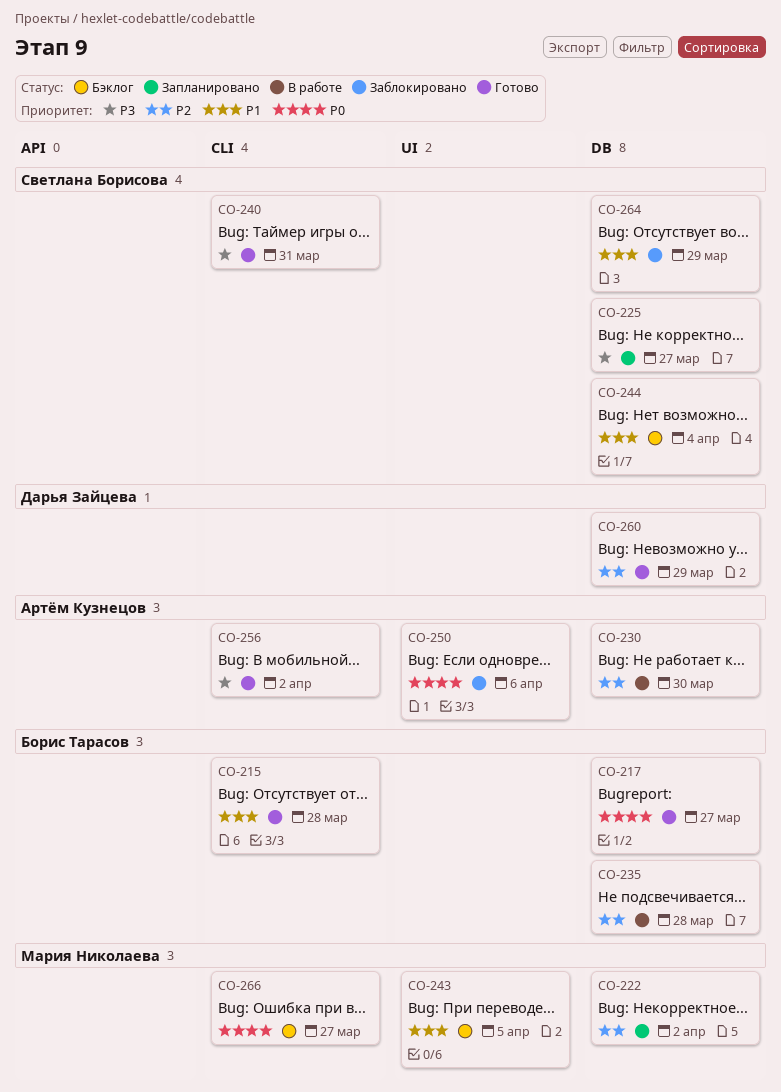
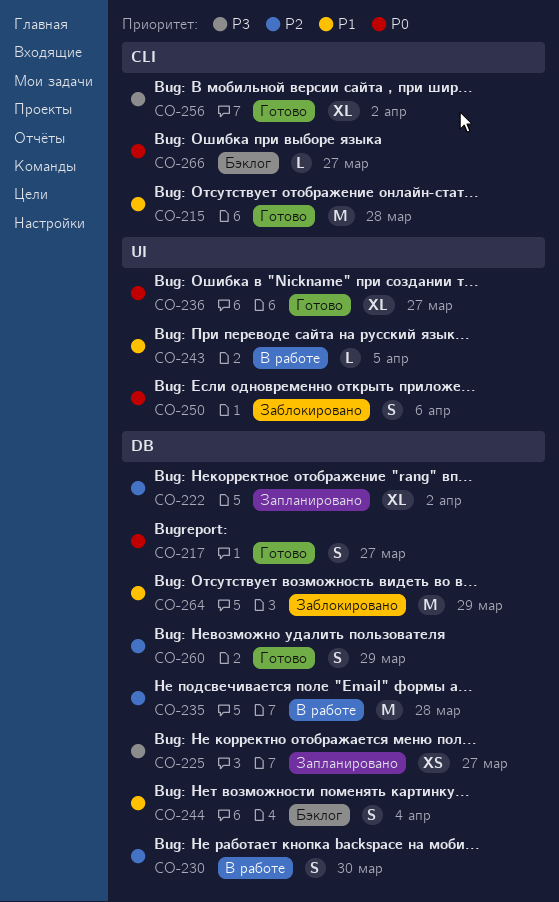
CO-236: none -> present
CO-240: present -> none
CO-243, status: Бэклог -> В работе

